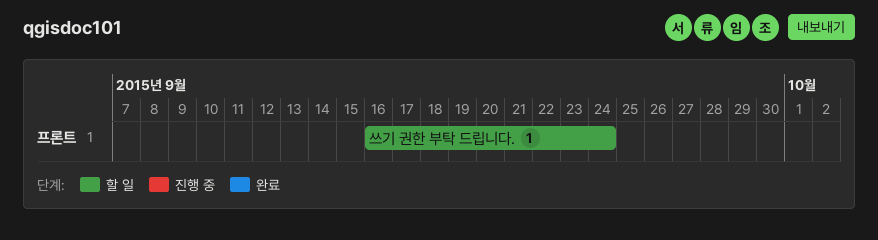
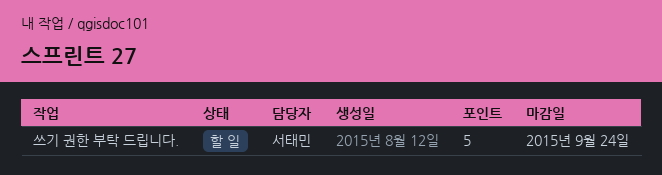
쓰기 권한 부탁 드립니다., estimate: 1 -> 5

